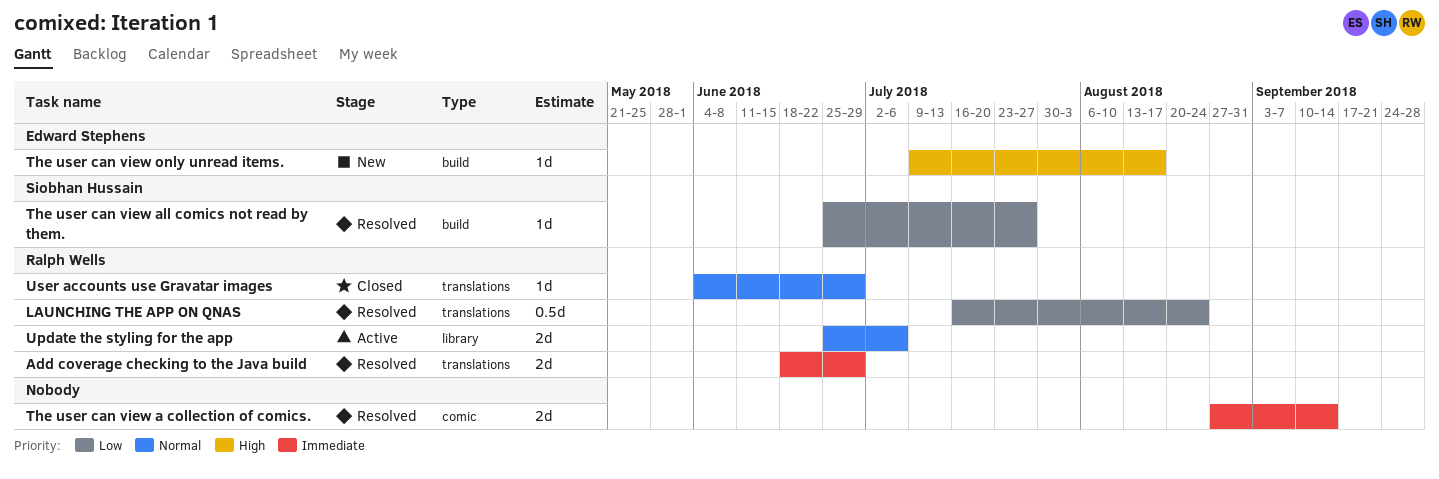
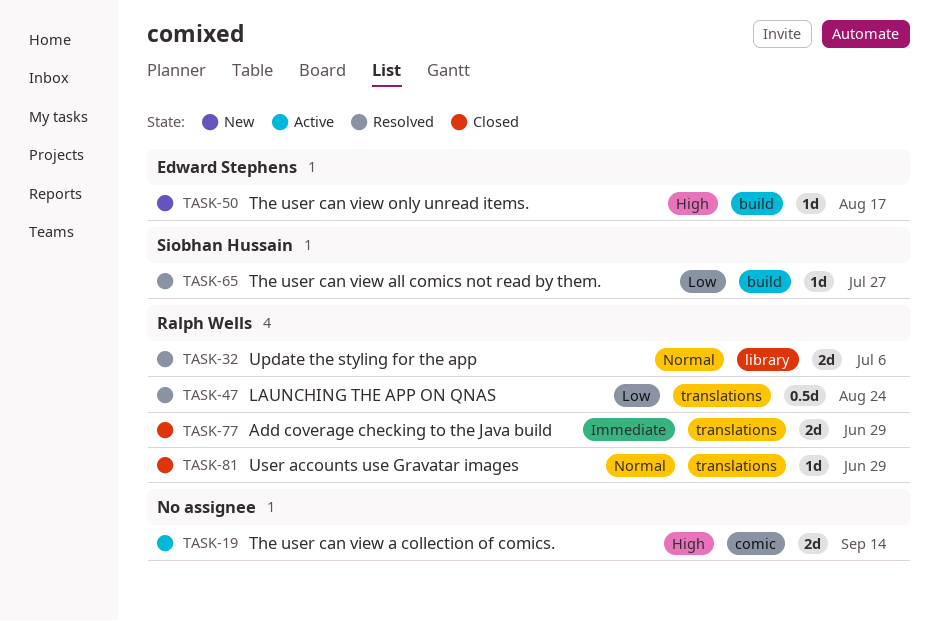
Add coverage checking to the Java build, status: Resolved -> Closed
The user can view a collection of comics., status: Resolved -> Active
The user can view a collection of comics., priority: Immediate -> High
Update the styling for the app, status: Active -> Resolved

